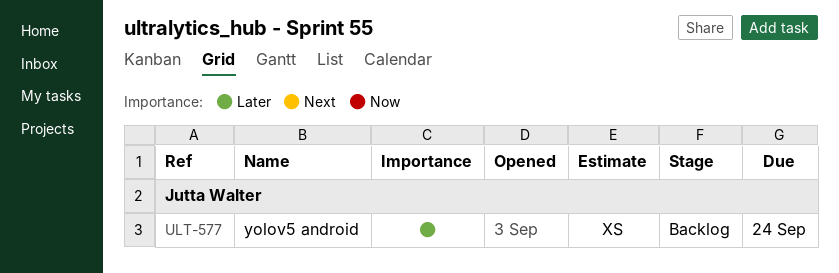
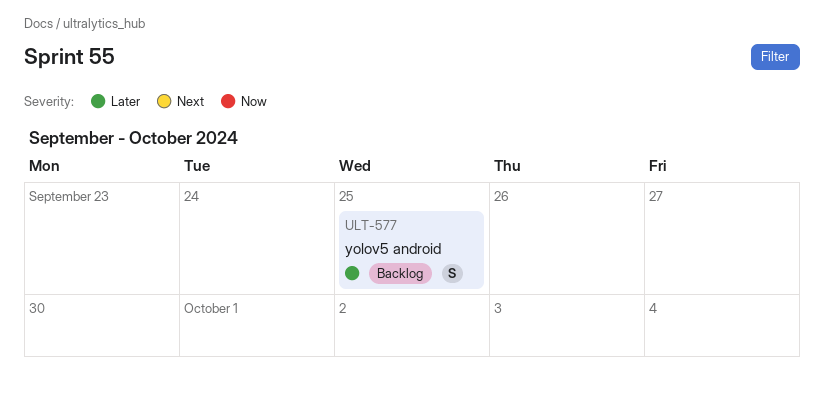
ULT-577, estimate: XS -> S
ULT-577, due: Sep 24 -> Sep 25

